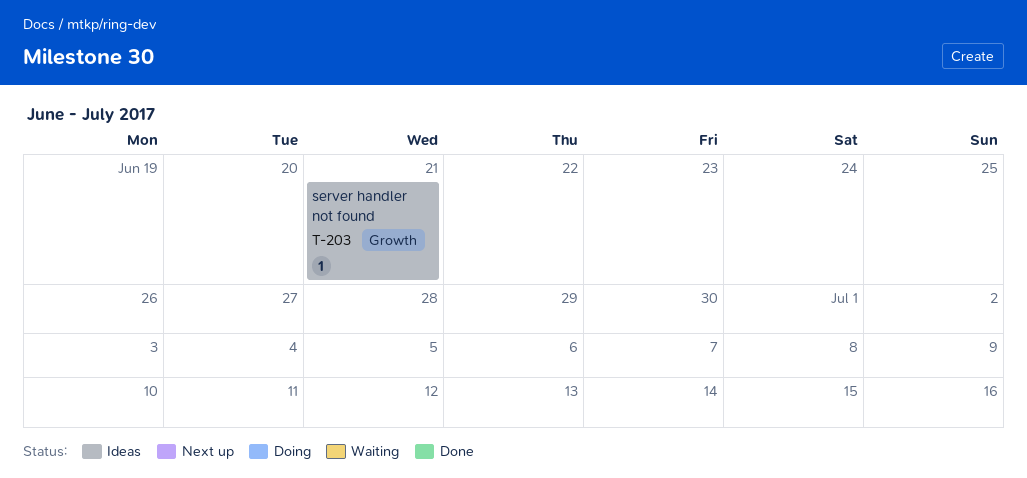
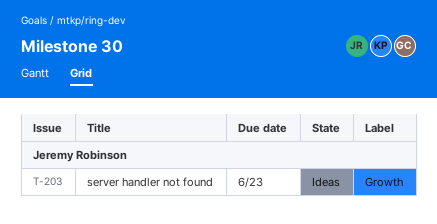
T-203, due: Jun 21 -> Jun 23

